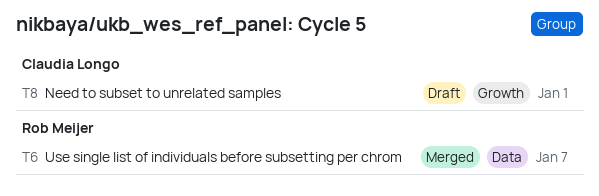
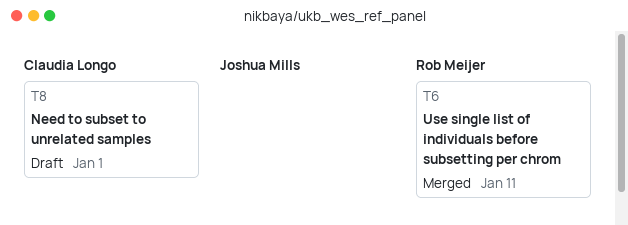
T6, due: Jan 7 -> Jan 11

